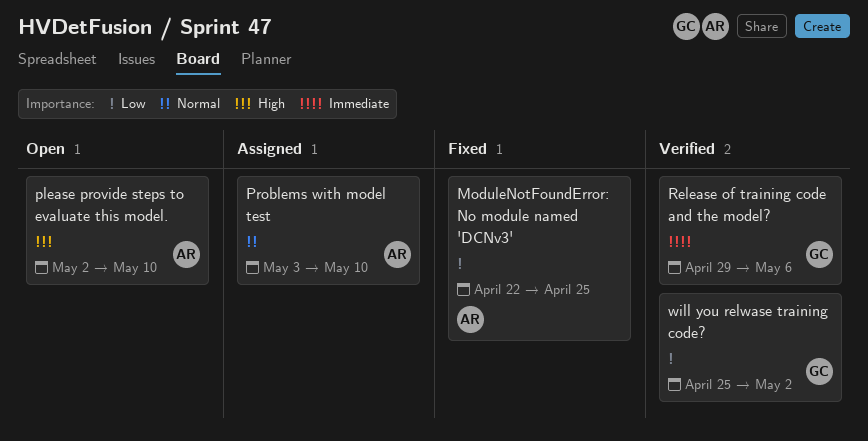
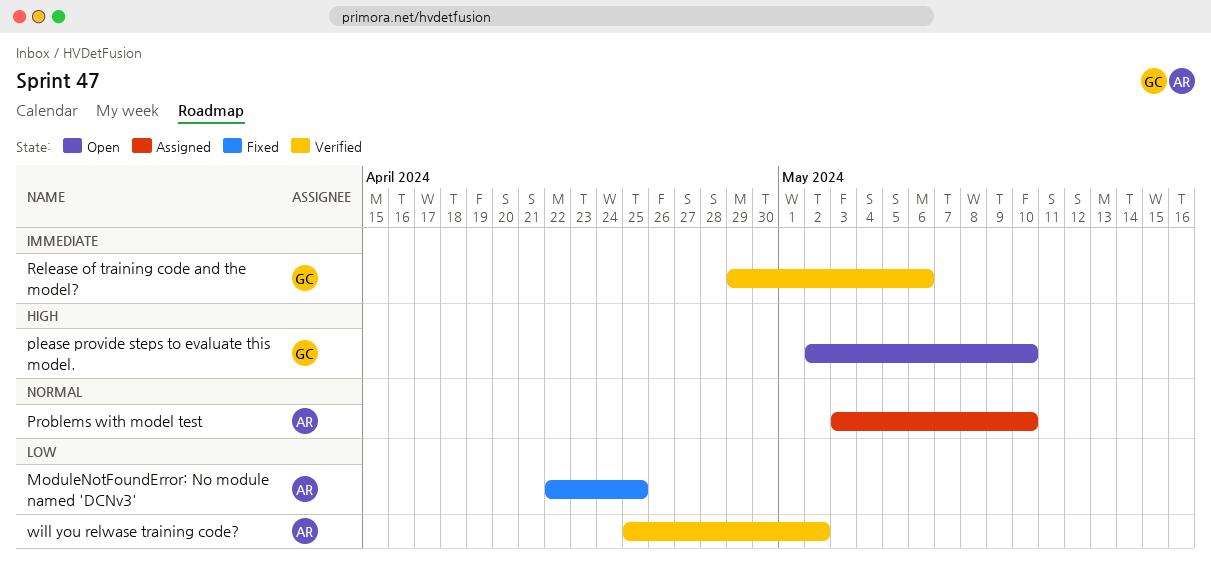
please provide steps to evaluate this model., owner: AR -> GC
will you relwase training code?, owner: GC -> AR

